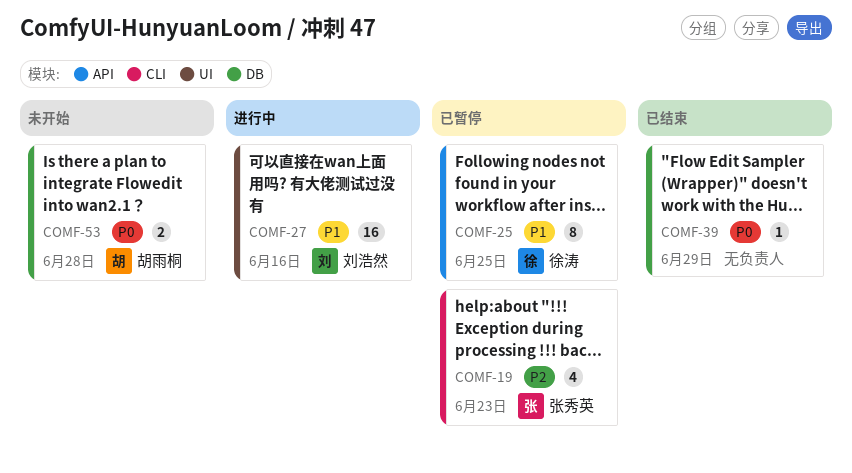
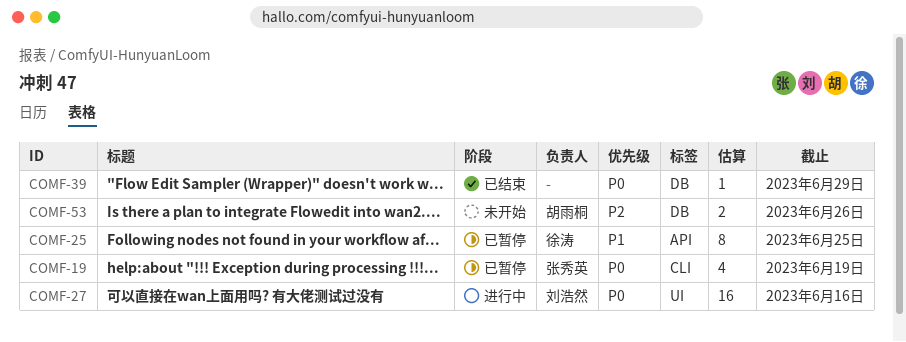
COMF-19, priority: P2 -> P0
COMF-19, due: Jun 23 -> Jun 19
COMF-27, priority: P1 -> P0
COMF-53, priority: P0 -> P2
COMF-53, due: Jun 28 -> Jun 26

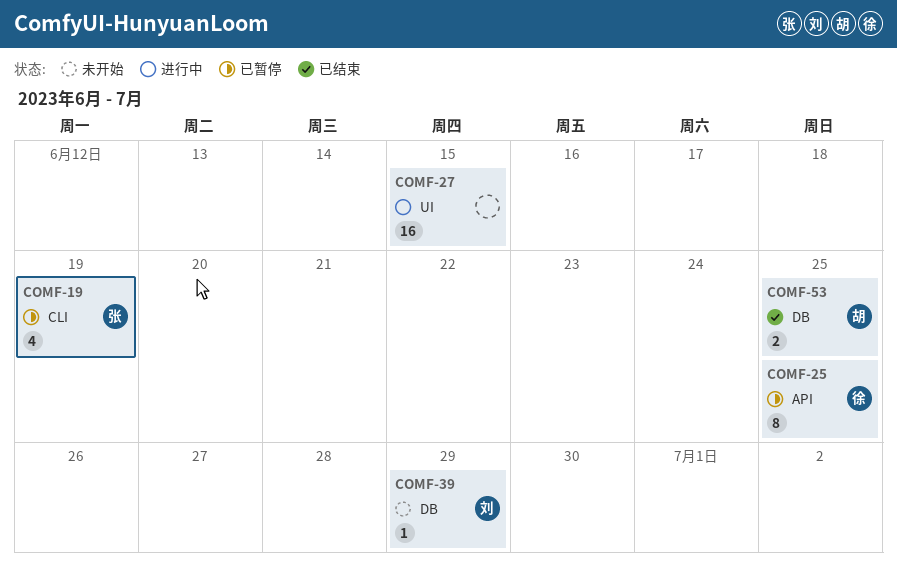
COMF-27, owner: 刘浩然 -> none
COMF-27, due: Jun 16 -> Jun 15
COMF-39, status: 已结束 -> 未开始
COMF-39, owner: none -> 刘浩然
COMF-53, status: 未开始 -> 已结束
COMF-53, due: Jun 26 -> Jun 25

